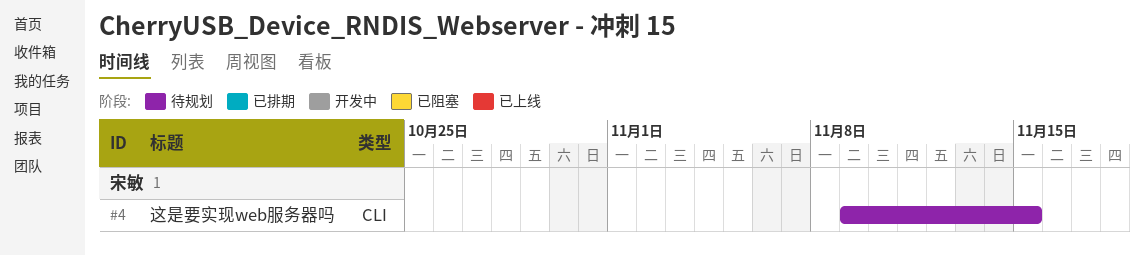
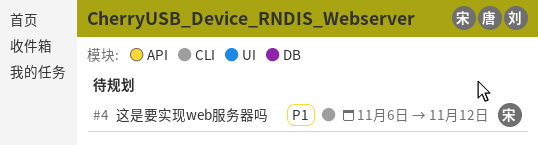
#4, start: Nov 9 -> Nov 6
#4, due: Nov 15 -> Nov 12

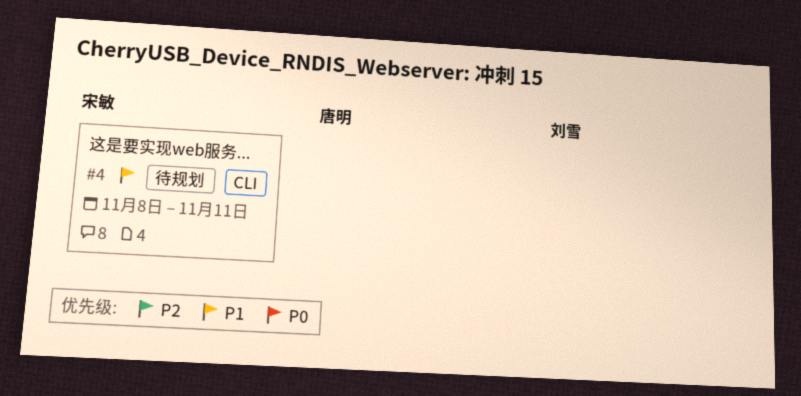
#4, start: Nov 6 -> Nov 8
#4, due: Nov 12 -> Nov 11

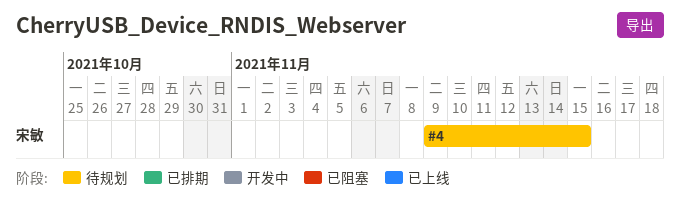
#4, start: Nov 8 -> Nov 9
#4, due: Nov 11 -> Nov 15

